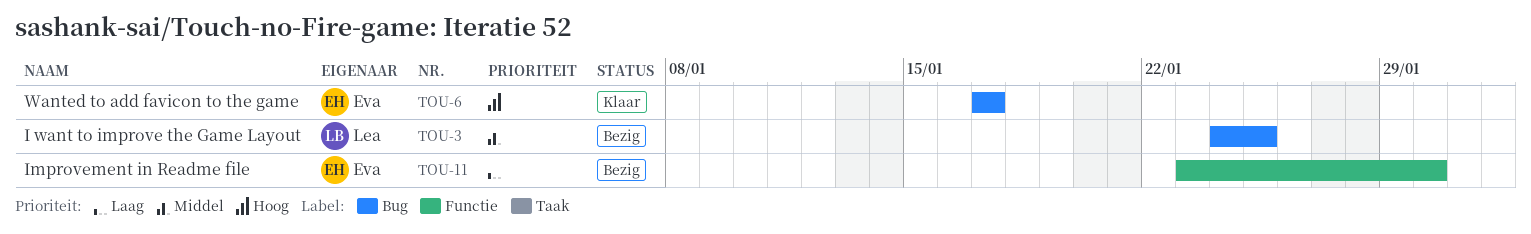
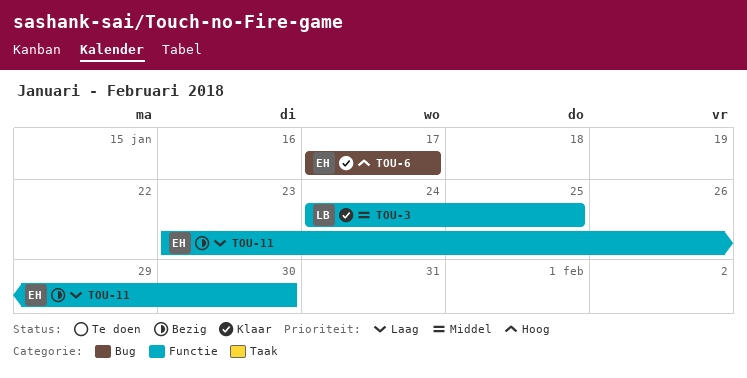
TOU-3, status: Bezig -> Klaar
TOU-3, label: Bug -> Functie

